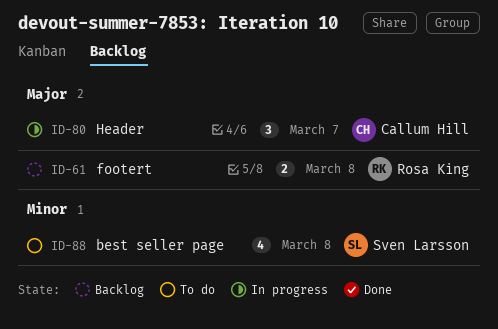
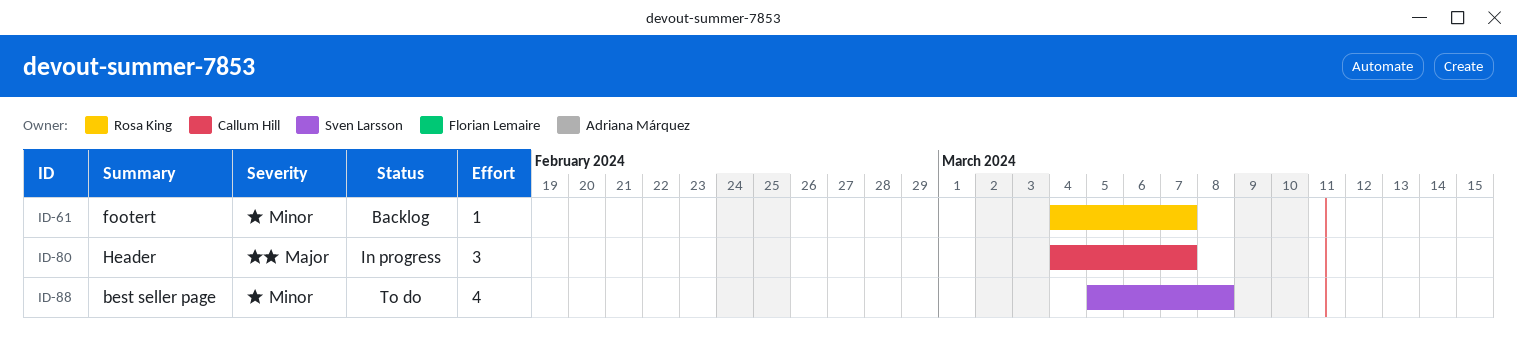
ID-61, priority: Major -> Minor
ID-61, estimate: 2 -> 1
ID-61, due: Mar 8 -> Mar 7

